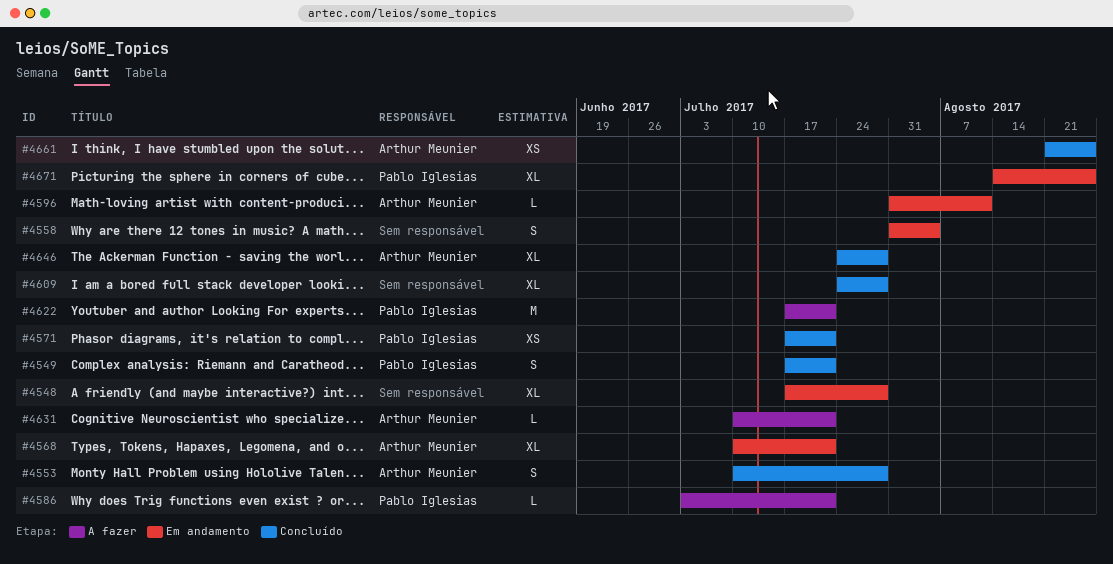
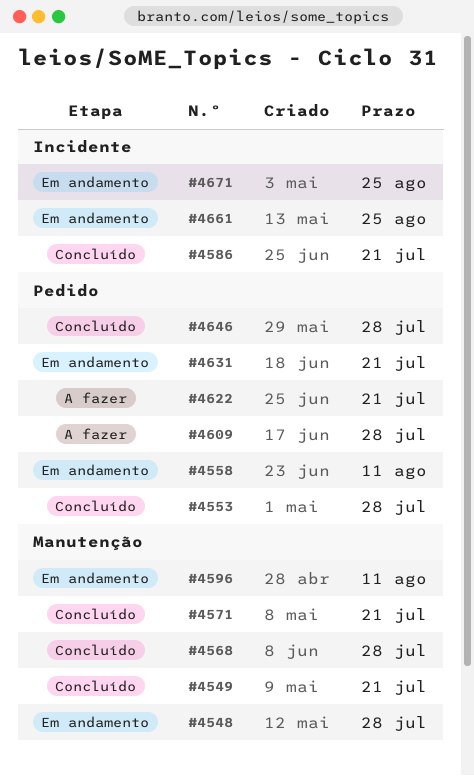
#4558, due: Aug 4 -> Aug 11
#4568, status: Em andamento -> Concluído
#4568, due: Jul 21 -> Jul 28
#4586, status: A fazer -> Concluído
#4609, status: Concluído -> A fazer
#4631, status: A fazer -> Em andamento
#4661, status: Concluído -> Em andamento

